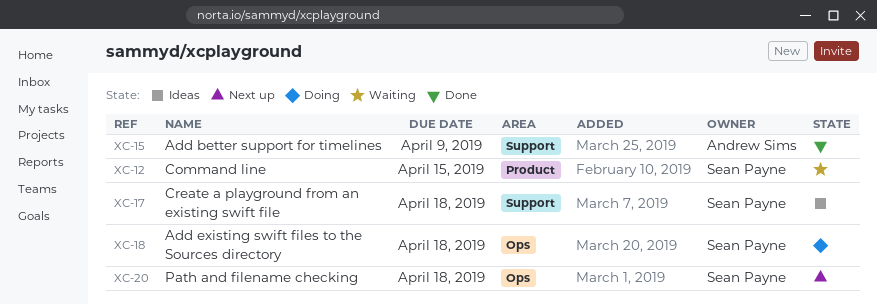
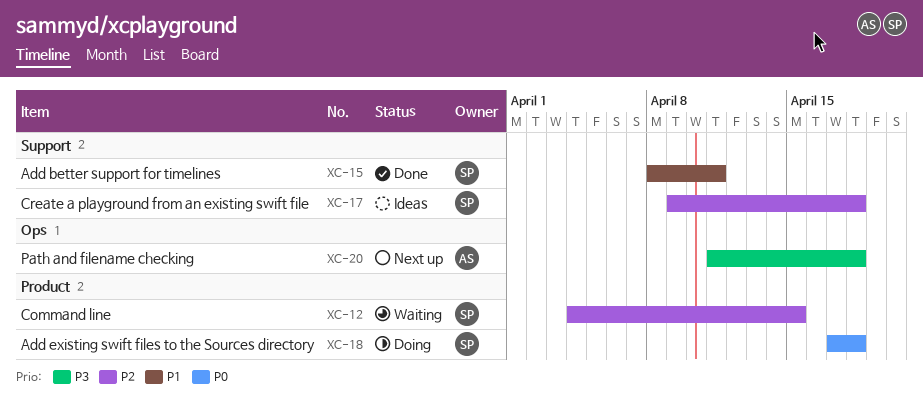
XC-15, owner: Andrew Sims -> Sean Payne
XC-15, due: Apr 9 -> Apr 11
XC-18, label: Ops -> Product
XC-20, owner: Sean Payne -> Andrew Sims

